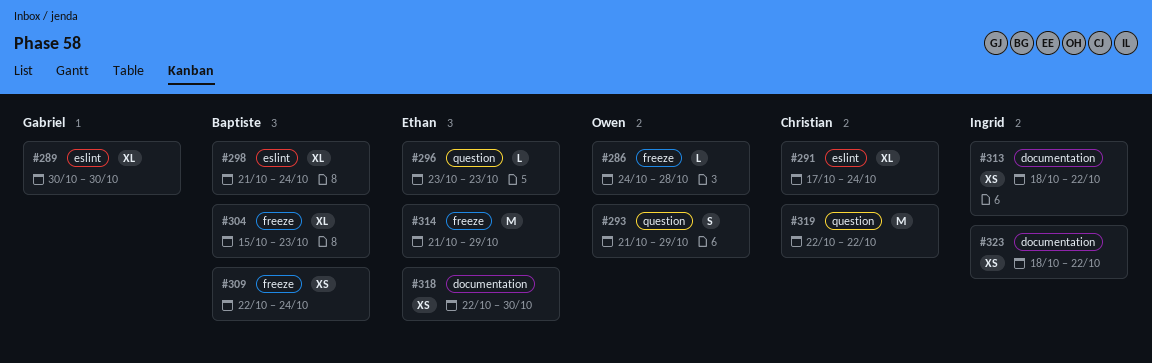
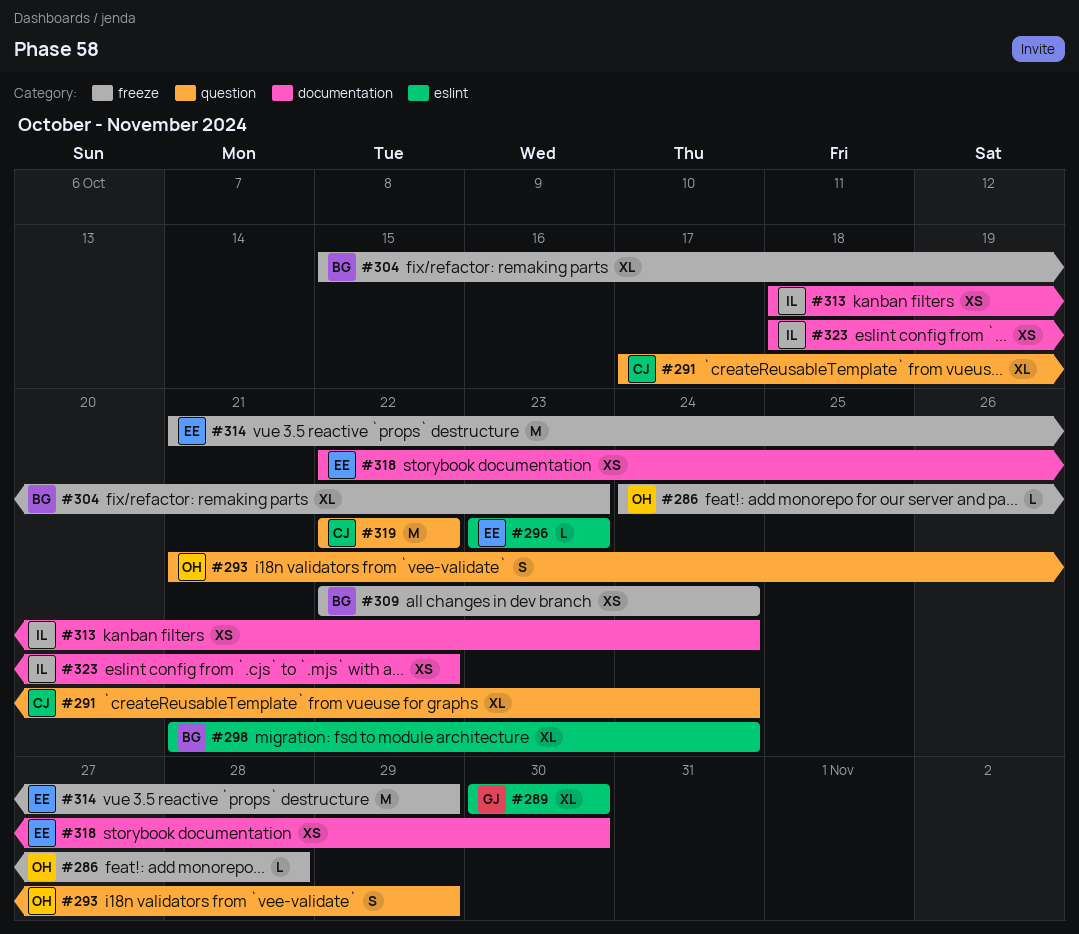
#291, label: eslint -> question
#296, label: question -> eslint
#313, due: Oct 22 -> Oct 24

